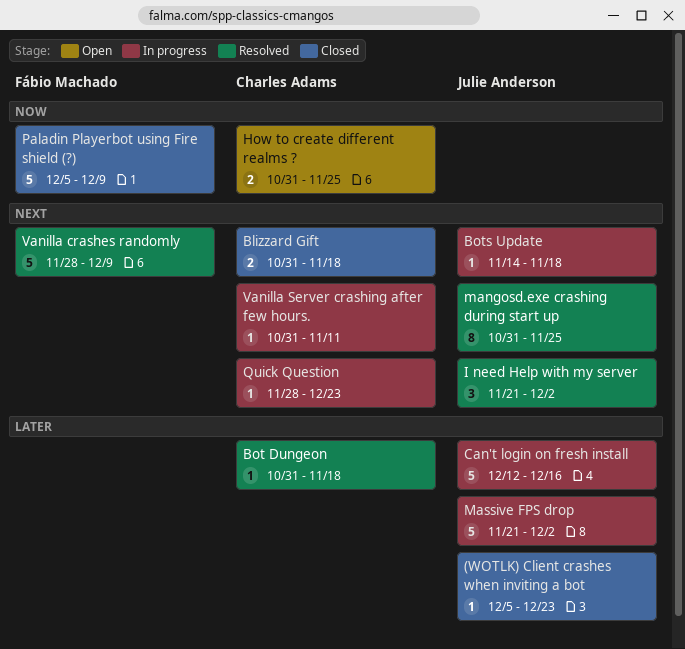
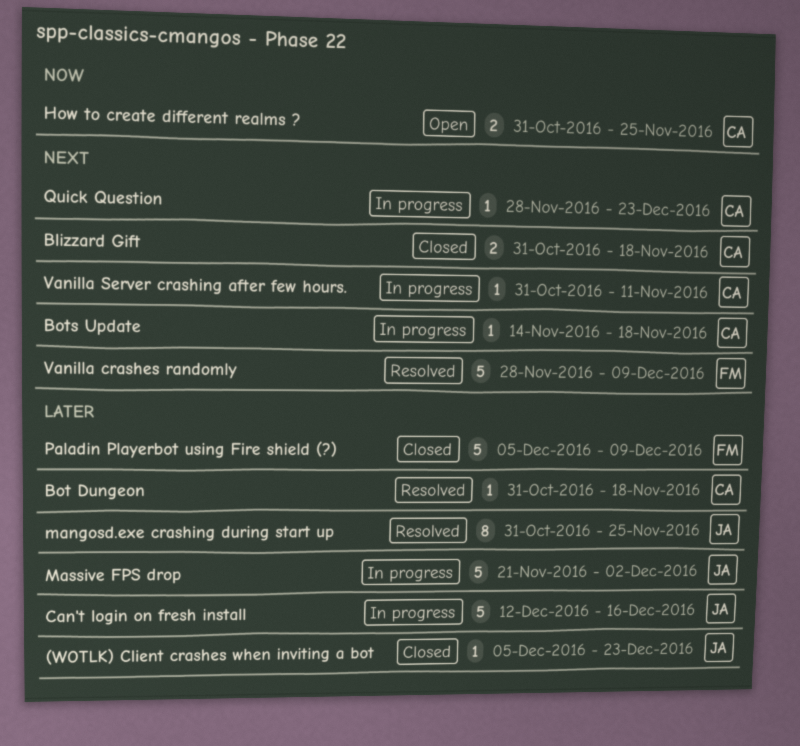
Bots Update, owner: Julie Anderson -> Charles Adams
I need Help with my server: present -> none
mangosd.exe crashing during start up, priority: Next -> Later
Paladin Playerbot using Fire shield (?), priority: Now -> Later

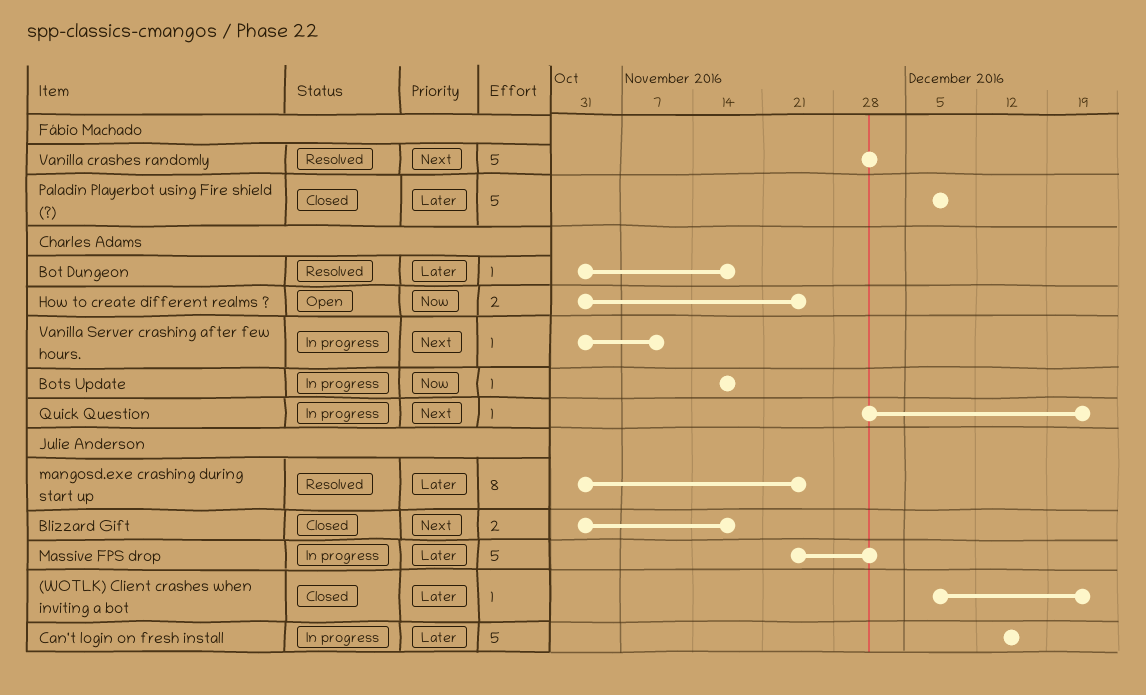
Blizzard Gift, owner: Charles Adams -> Julie Anderson
Bots Update, priority: Next -> Now
Vanilla crashes randomly, due: Dec 9 -> Dec 2

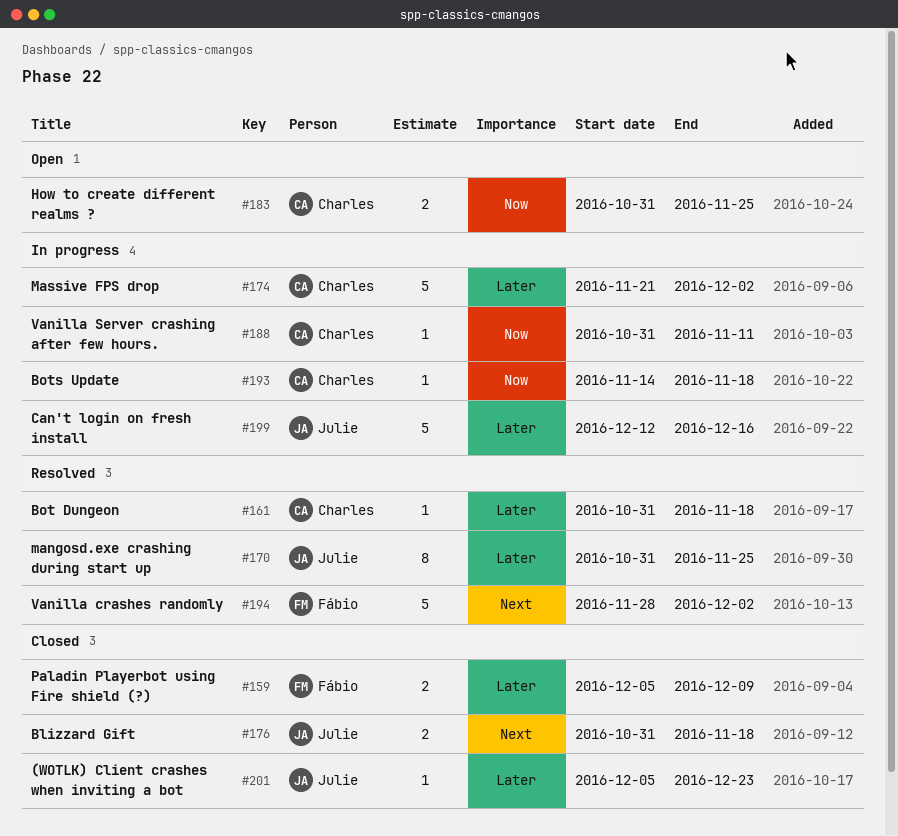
Massive FPS drop, owner: Julie Anderson -> Charles Adams
Paladin Playerbot using Fire shield (?), estimate: 5 -> 2
Quick Question: present -> none
Vanilla Server crashing after few hours., priority: Next -> Now

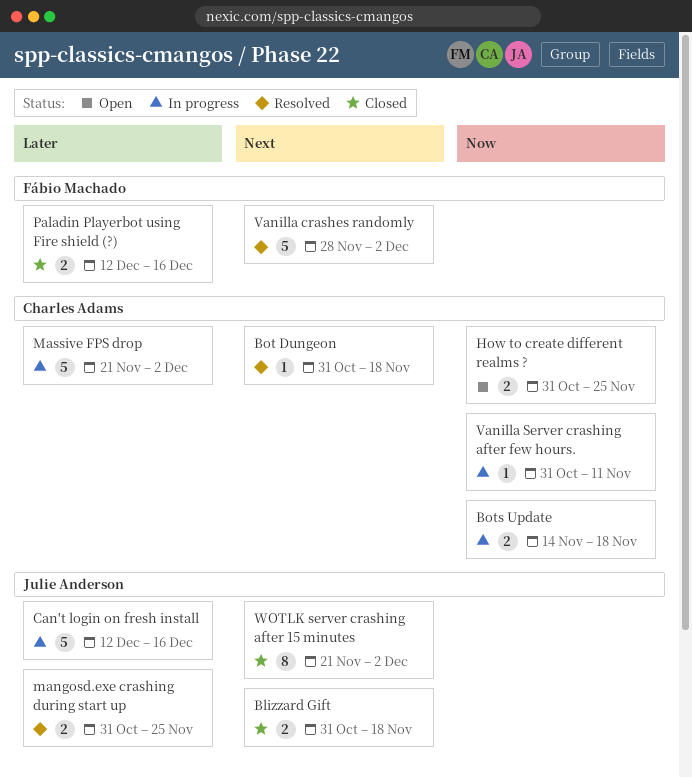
(WOTLK) Client crashes when inviting a bot: present -> none
Bot Dungeon, priority: Later -> Next
Bots Update, estimate: 1 -> 2
mangosd.exe crashing during start up, estimate: 8 -> 2
Paladin Playerbot using Fire shield (?), start: Dec 5 -> Dec 12
Paladin Playerbot using Fire shield (?), due: Dec 9 -> Dec 16
WOTLK server crashing after 15 minutes: none -> present

